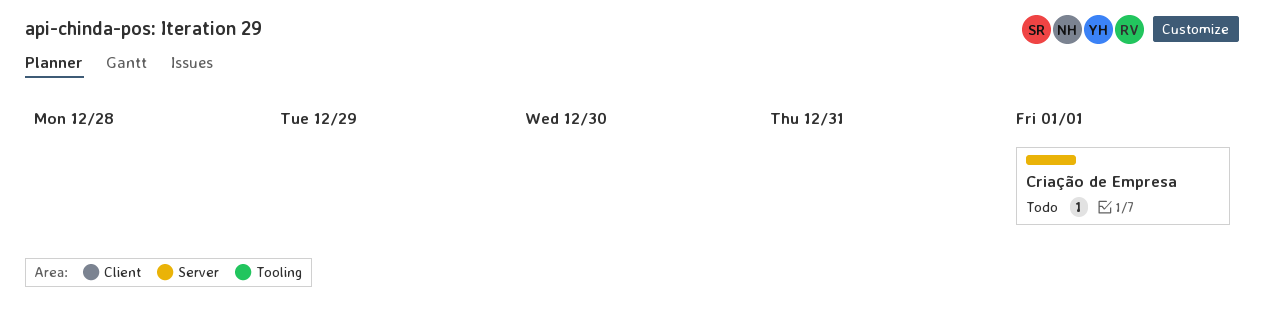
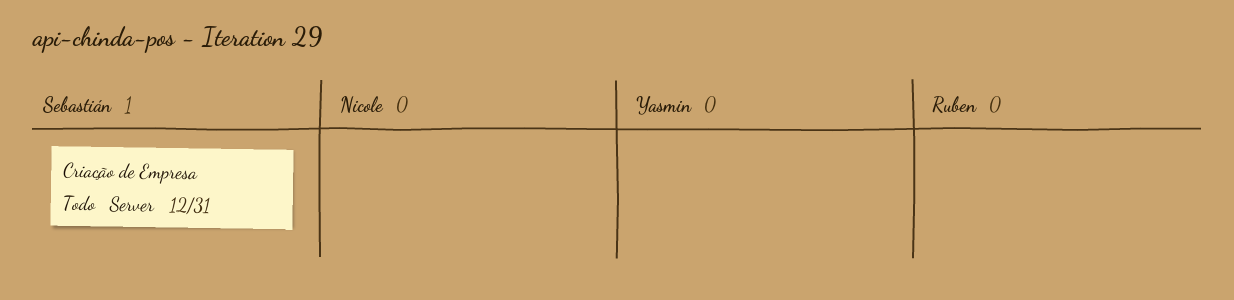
Criação de Empresa, due: Jan 1 -> Dec 31

